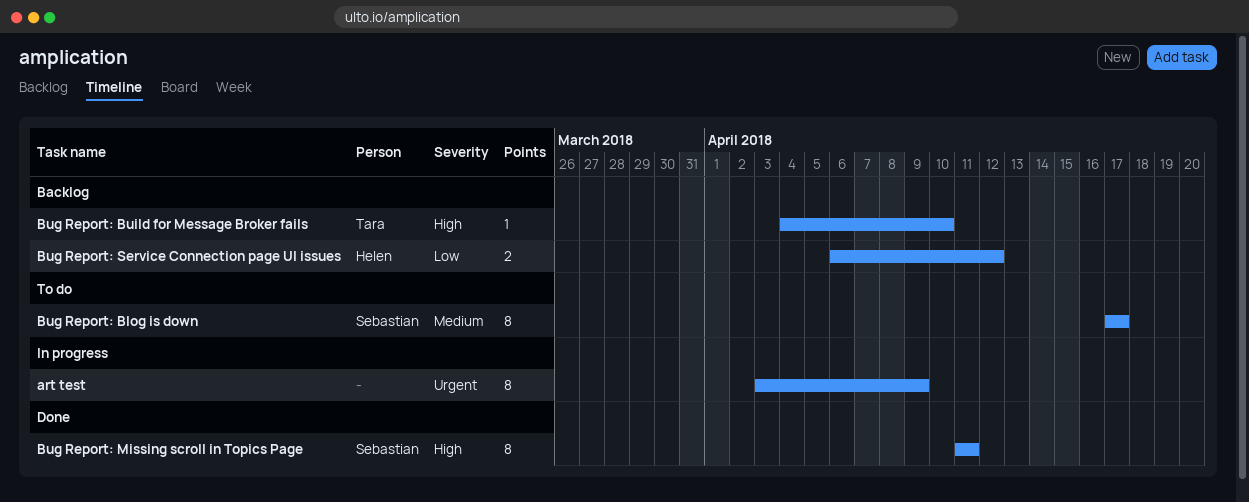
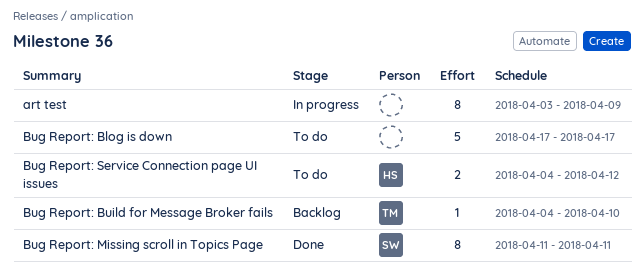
Bug Report: Blog is down, owner: Sebastian -> none
Bug Report: Blog is down, estimate: 8 -> 5
Bug Report: Service Connection page UI issues, status: Backlog -> To do
Bug Report: Service Connection page UI issues, start: Apr 6 -> Apr 4

